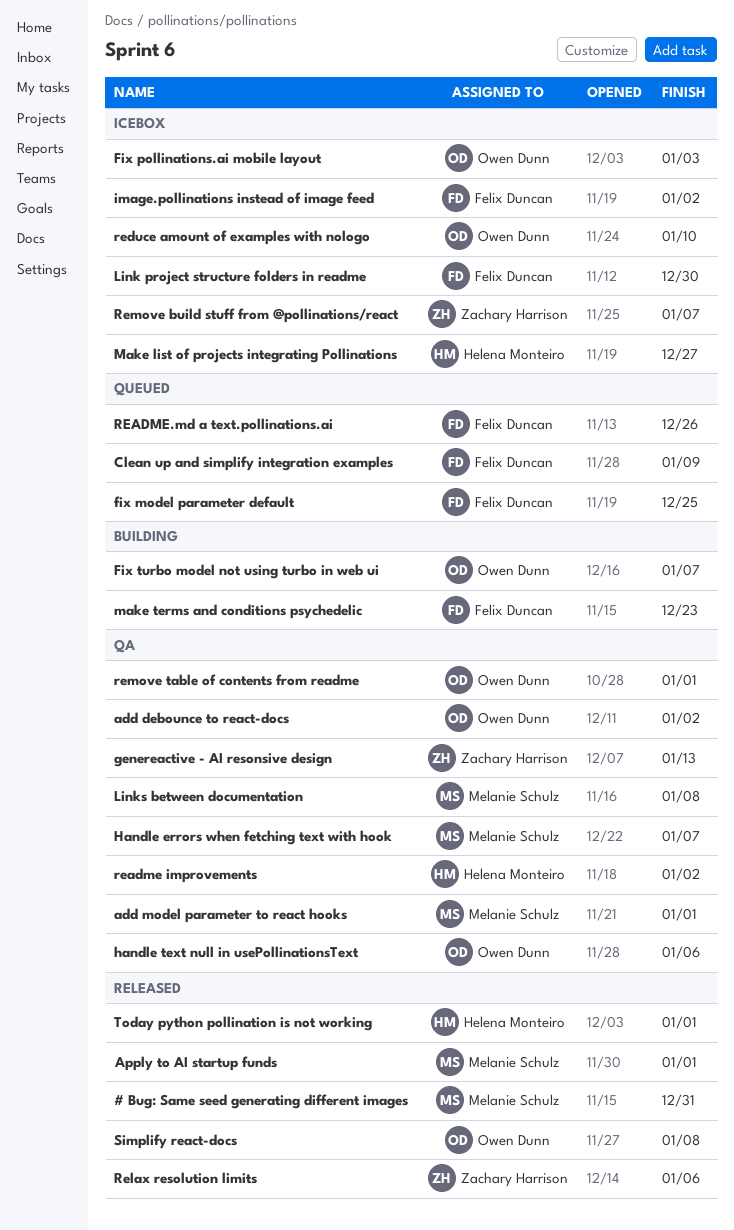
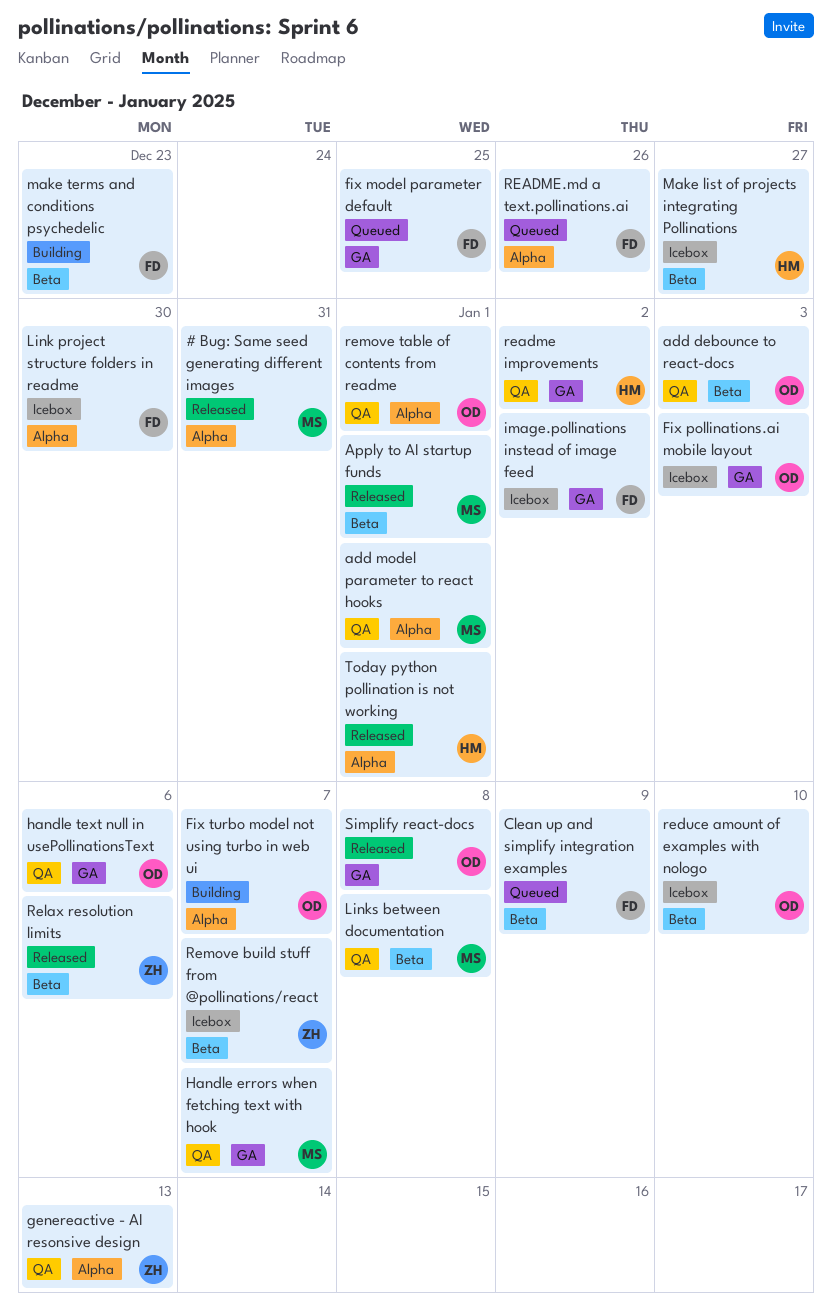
add debounce to react-docs, due: Jan 2 -> Jan 3

